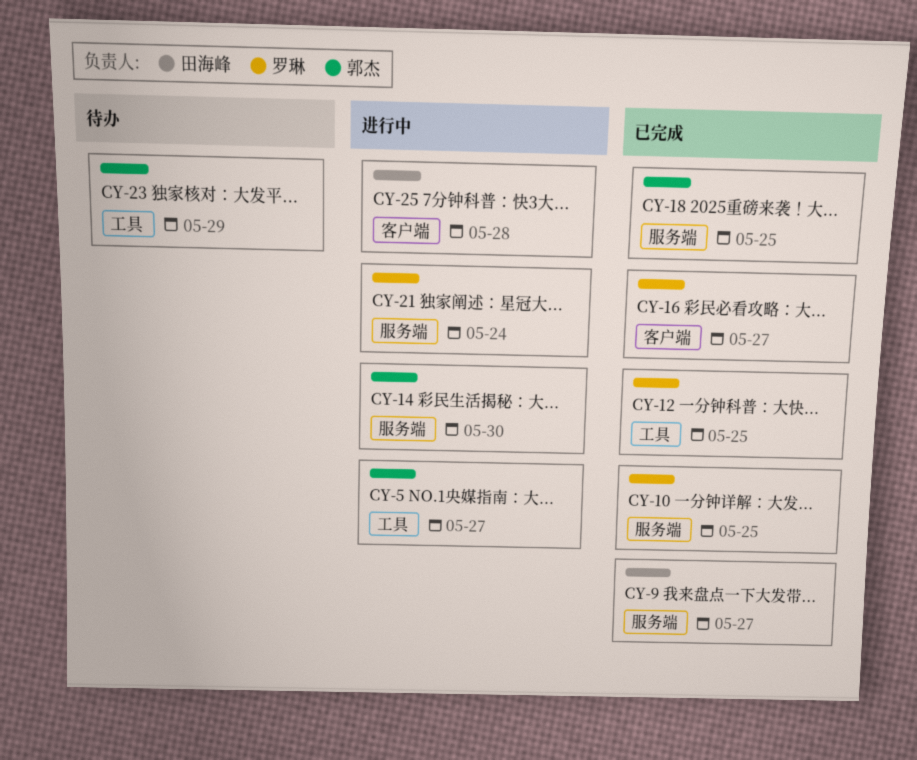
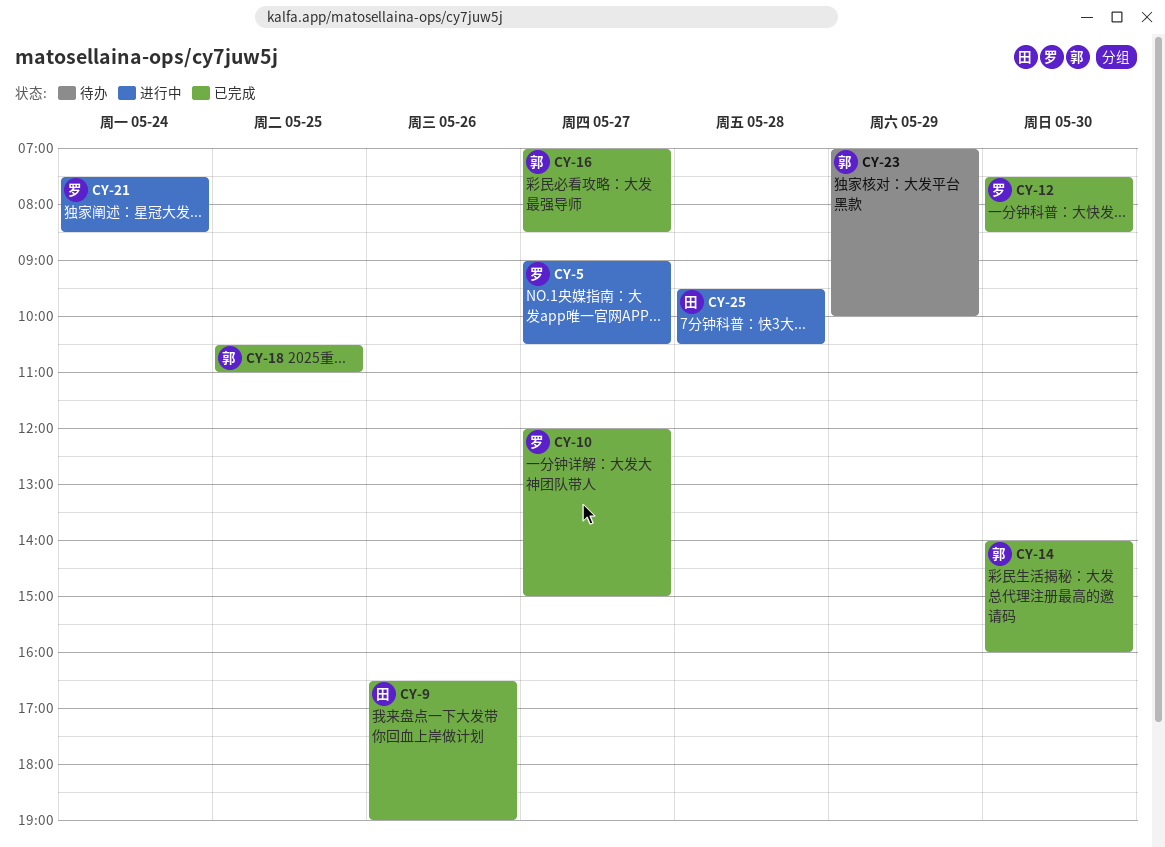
CY-5, owner: 郭杰 -> 罗琳
CY-9, day: May 27 -> May 26
CY-10, day: May 25 -> May 27
CY-12, day: May 25 -> May 30
CY-14, status: 进行中 -> 已完成
CY-16, owner: 罗琳 -> 郭杰

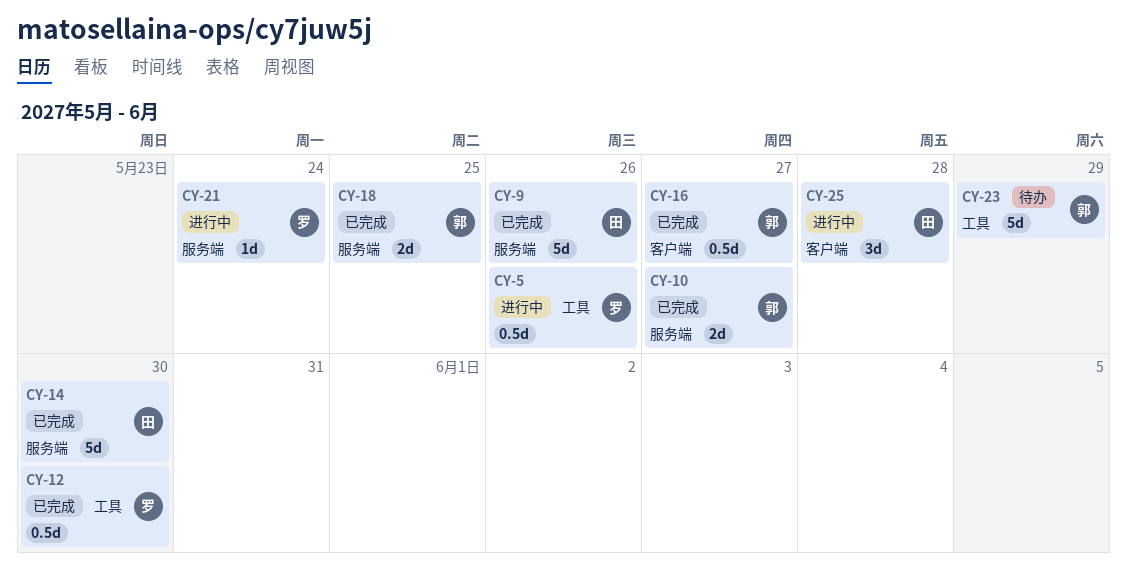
CY-5, day: May 27 -> May 26
CY-10, owner: 罗 -> 郭
CY-14, owner: 郭 -> 田

